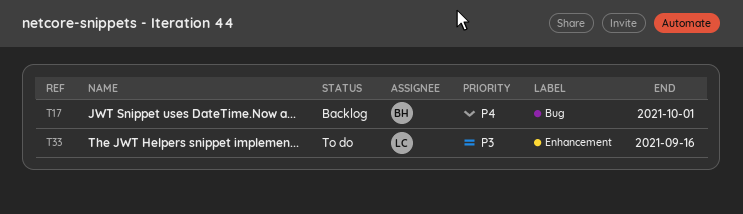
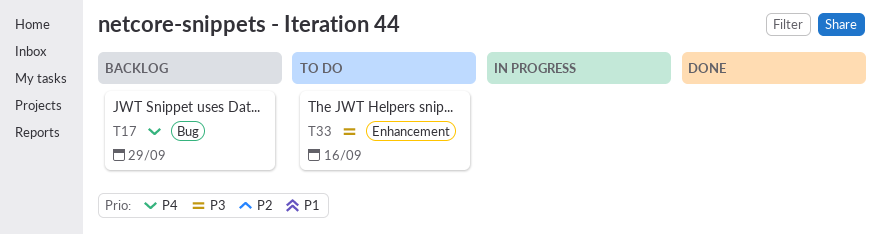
T17, due: Oct 1 -> Sep 29

